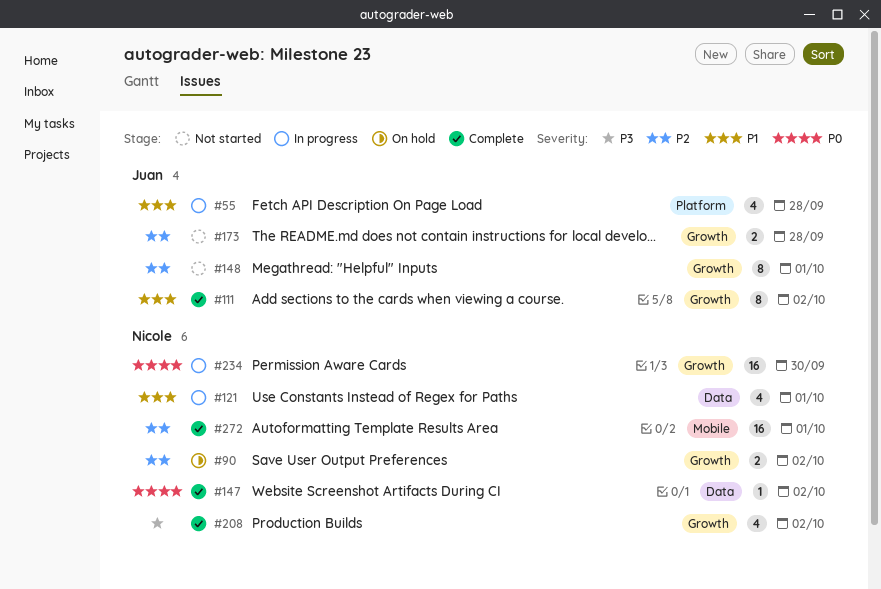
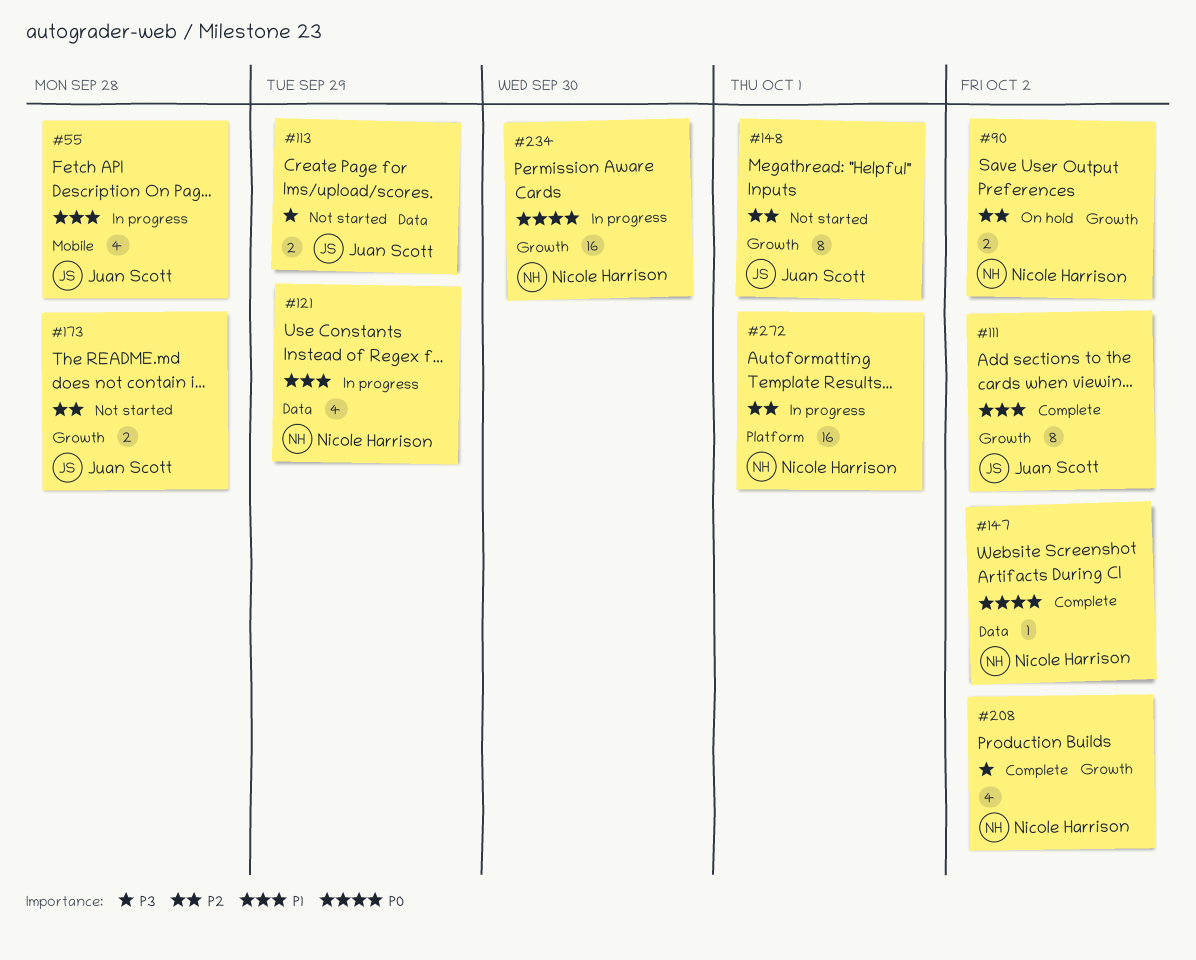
#55, label: Platform -> Mobile
#113: none -> present
#121, due: Oct 1 -> Sep 29
#272, status: Complete -> In progress
#272, label: Mobile -> Platform

